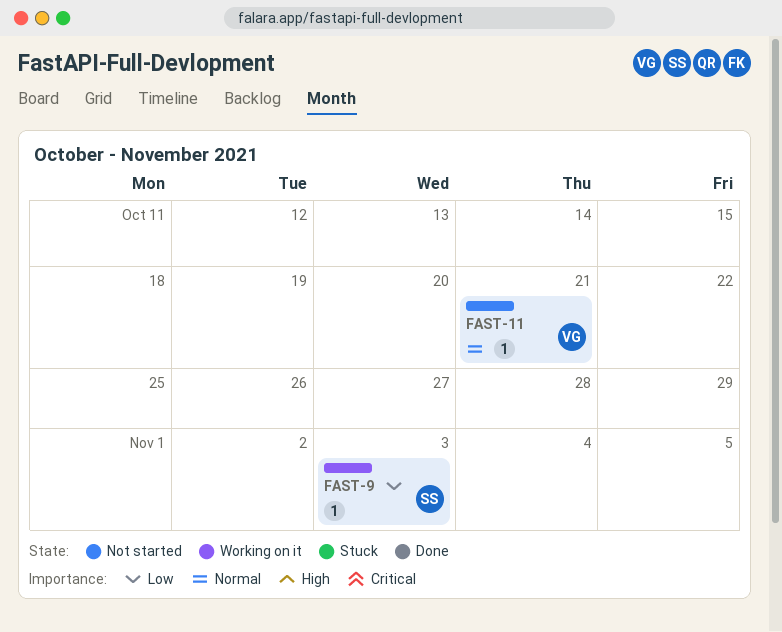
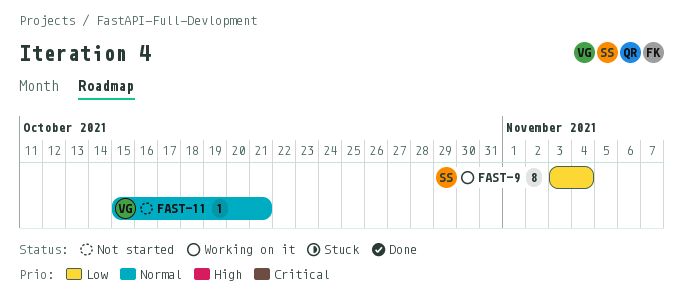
FAST-9, estimate: 1 -> 8
FAST-9, due: Nov 3 -> Nov 4

